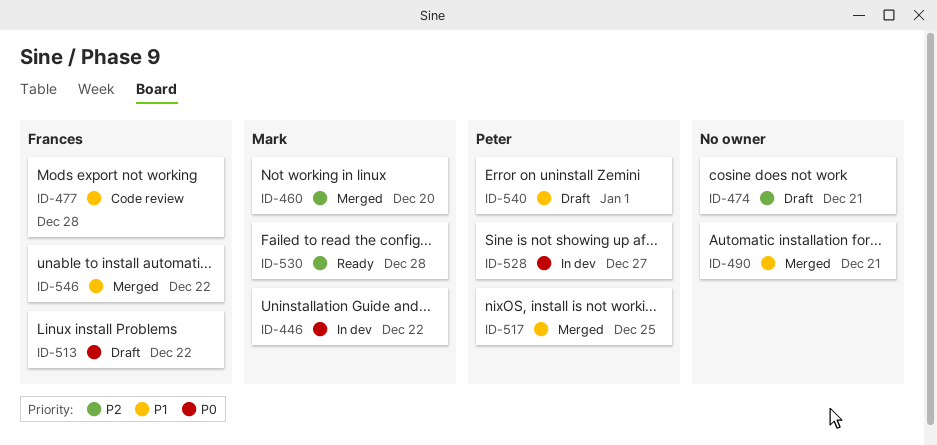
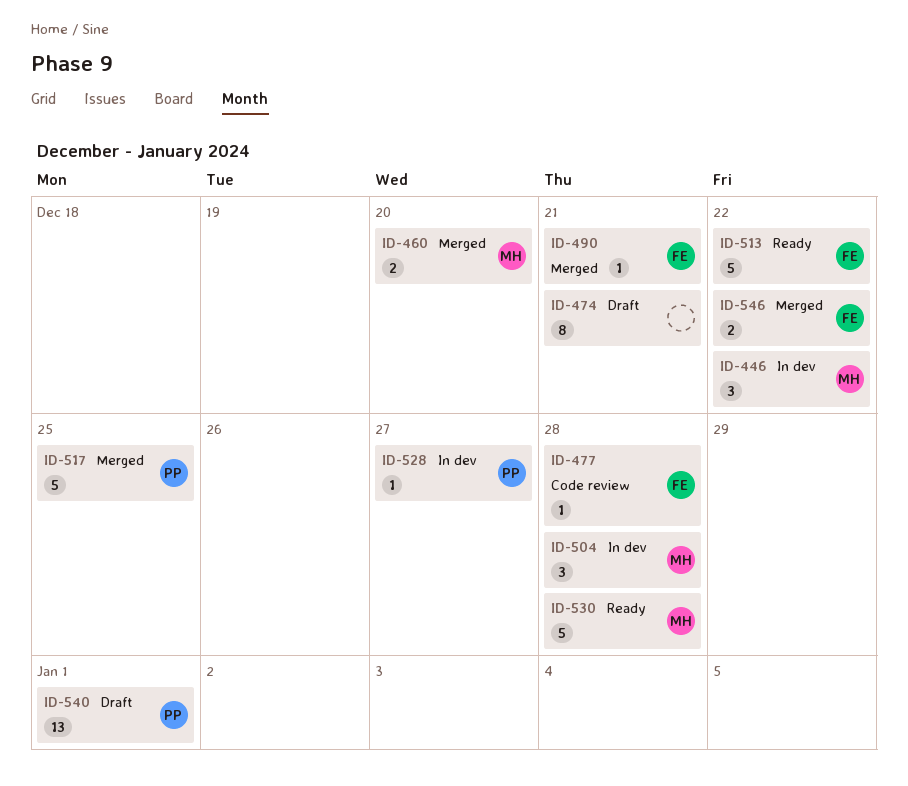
ID-490, owner: none -> Frances
ID-504: none -> present
ID-513, status: Draft -> Ready

